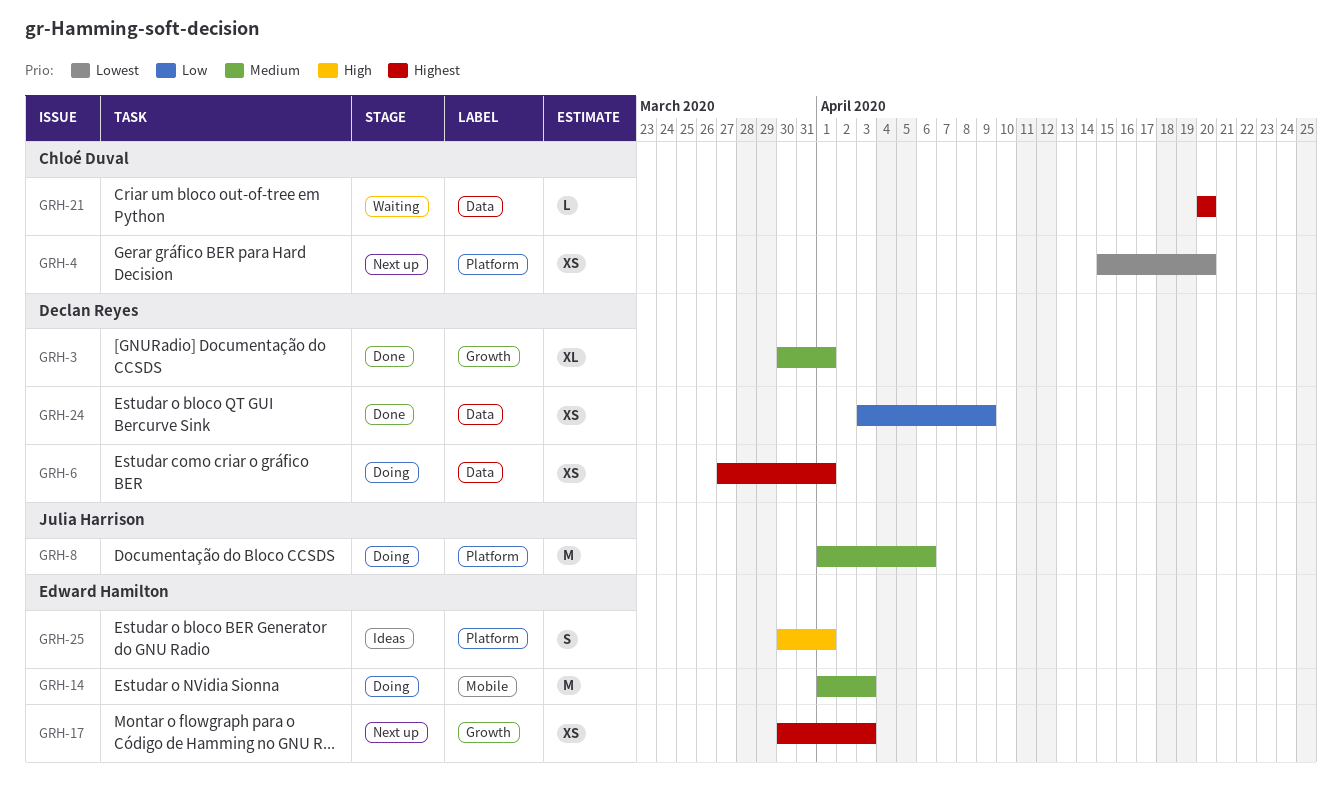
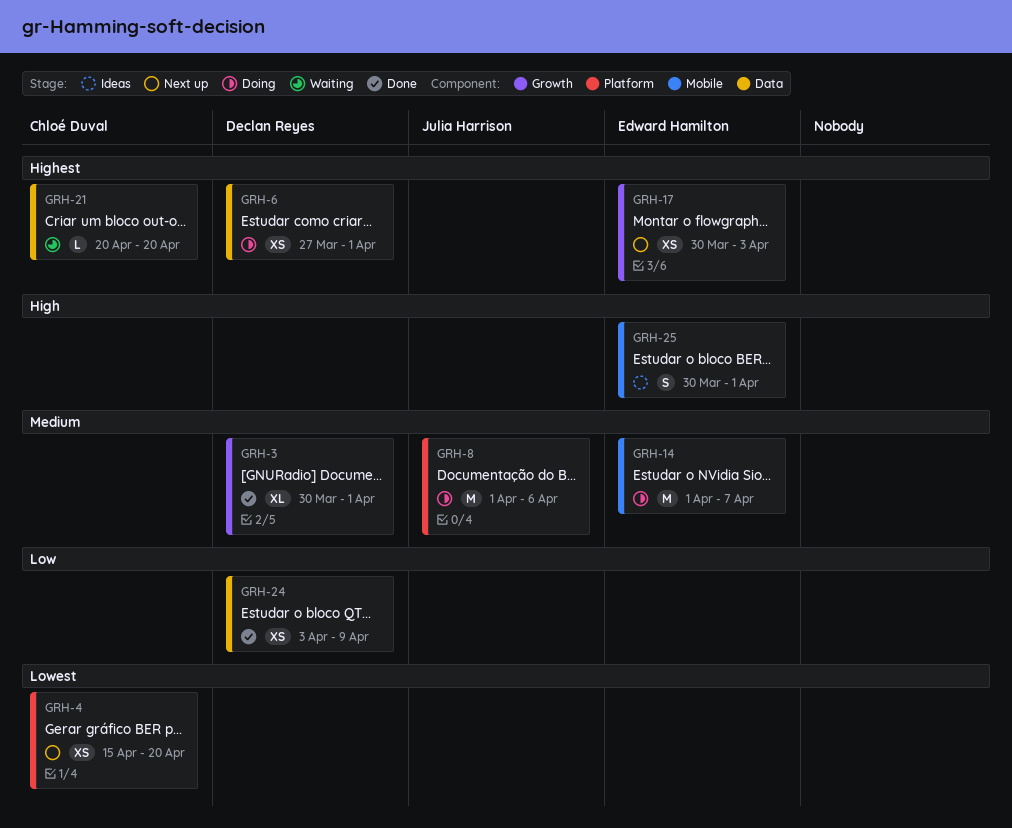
GRH-14, due: Apr 3 -> Apr 7
GRH-25, label: Platform -> Mobile

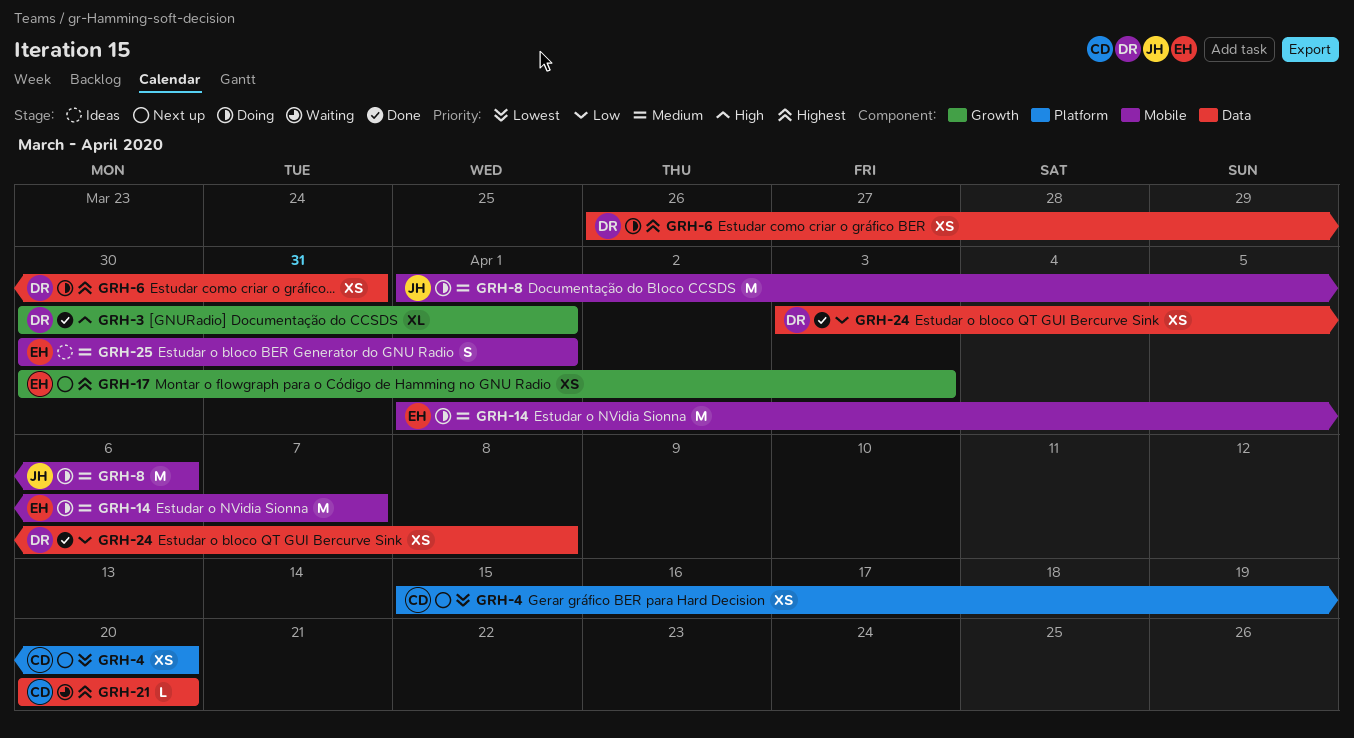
GRH-3, priority: Medium -> High
GRH-6, start: Mar 27 -> Mar 26
GRH-6, due: Apr 1 -> Mar 31
GRH-8, label: Platform -> Mobile
GRH-24, due: Apr 9 -> Apr 8
GRH-25, priority: High -> Medium

